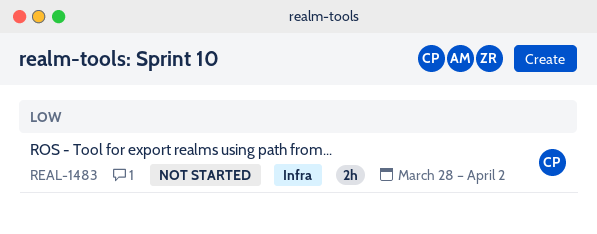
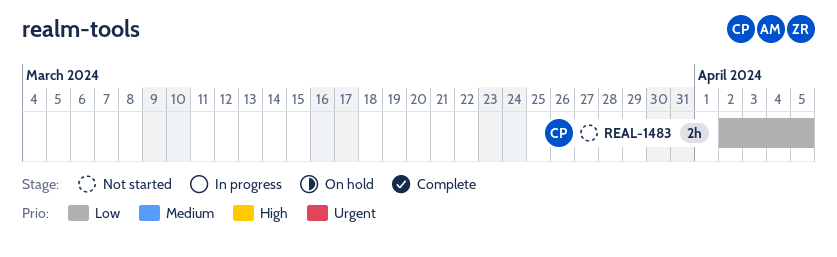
REAL-1483, start: Mar 28 -> Apr 2
REAL-1483, due: Apr 2 -> Apr 5

